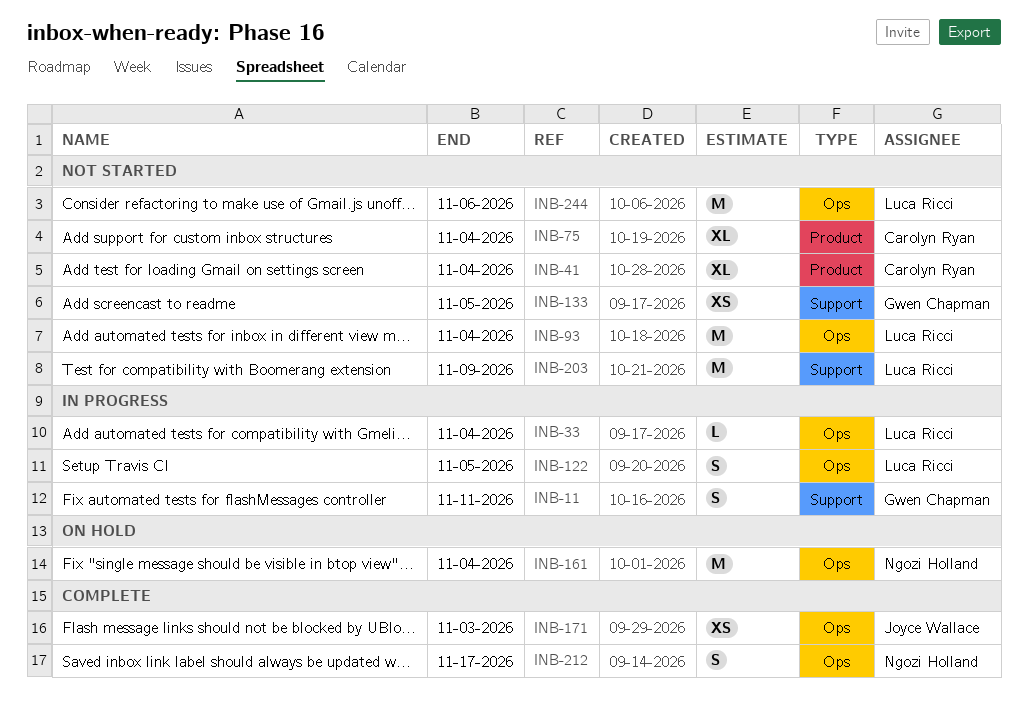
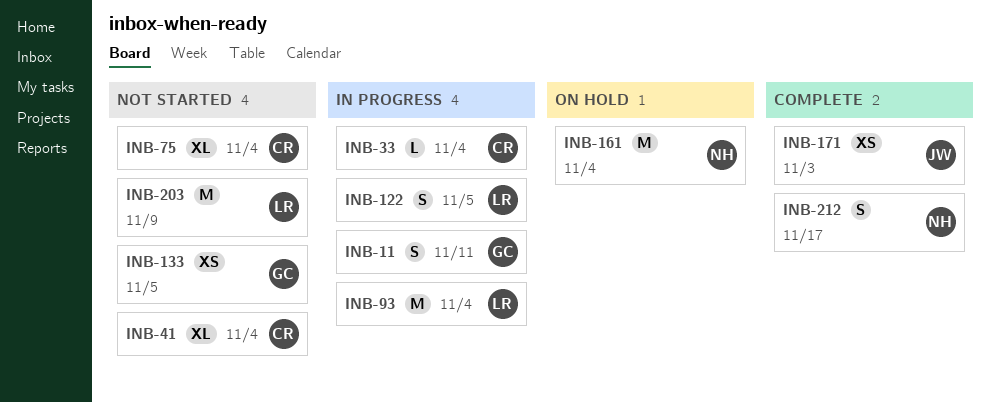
INB-33, owner: Luca Ricci -> Carolyn Ryan
INB-93, status: Not started -> In progress
INB-244: present -> none

